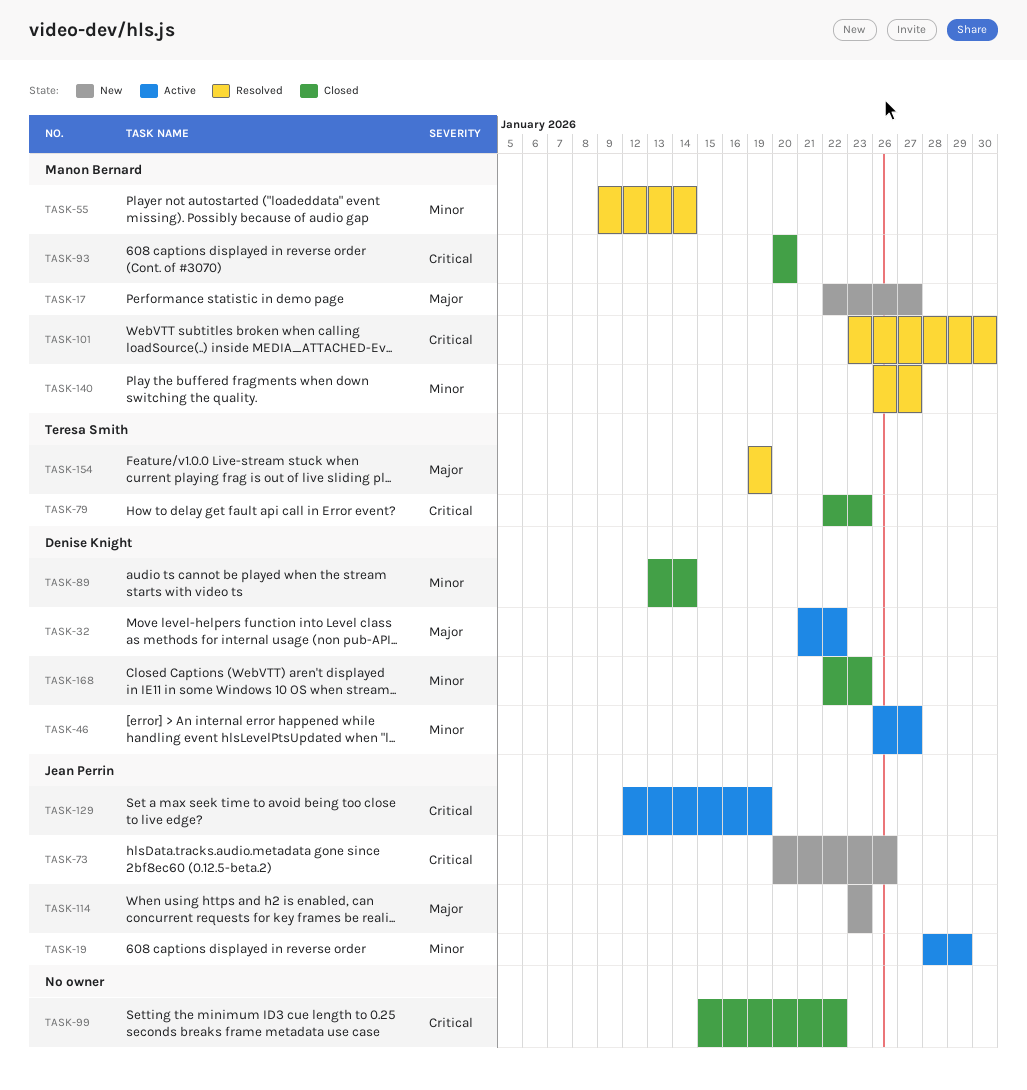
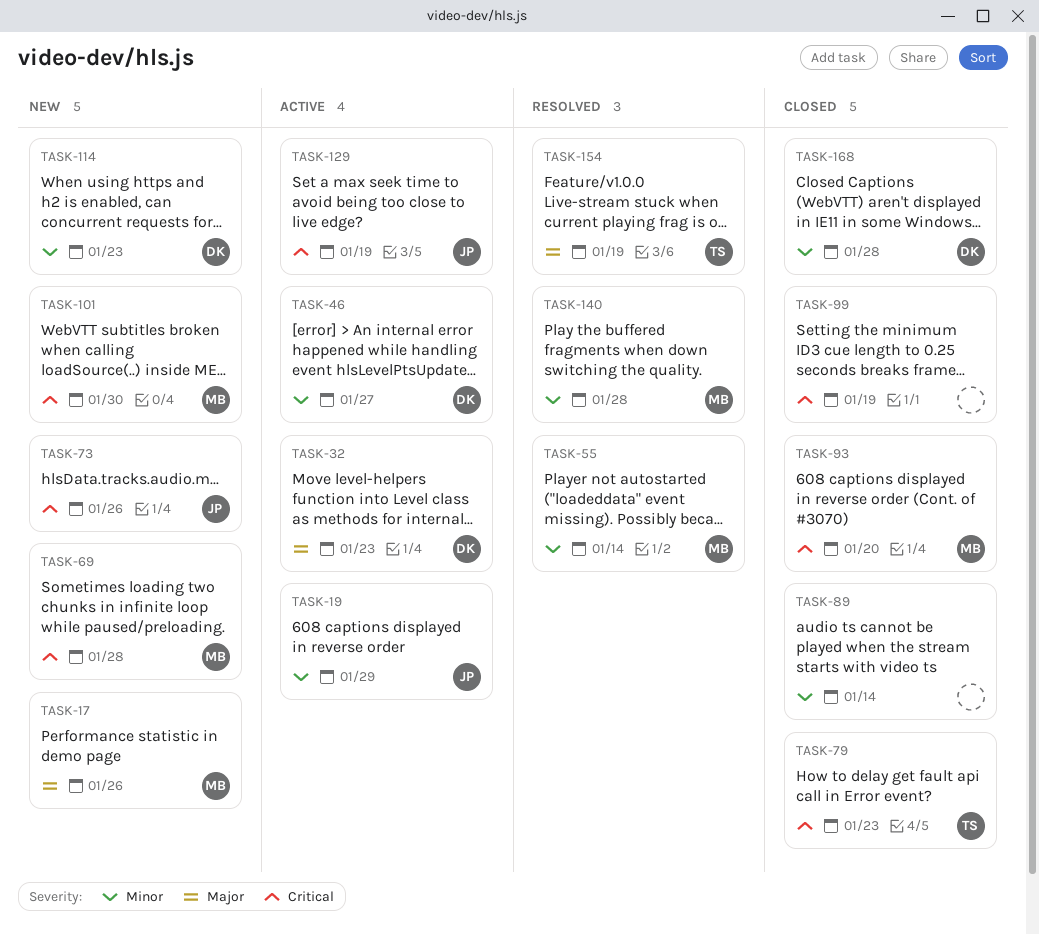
TASK-17, due: Jan 27 -> Jan 26
TASK-32, due: Jan 22 -> Jan 23
TASK-69: none -> present
TASK-89, owner: Denise Knight -> none
TASK-99, due: Jan 22 -> Jan 19
TASK-101, status: Resolved -> New
TASK-114, owner: Jean Perrin -> Denise Knight
TASK-114, priority: Major -> Minor
TASK-140, due: Jan 27 -> Jan 28
TASK-168, due: Jan 23 -> Jan 28

